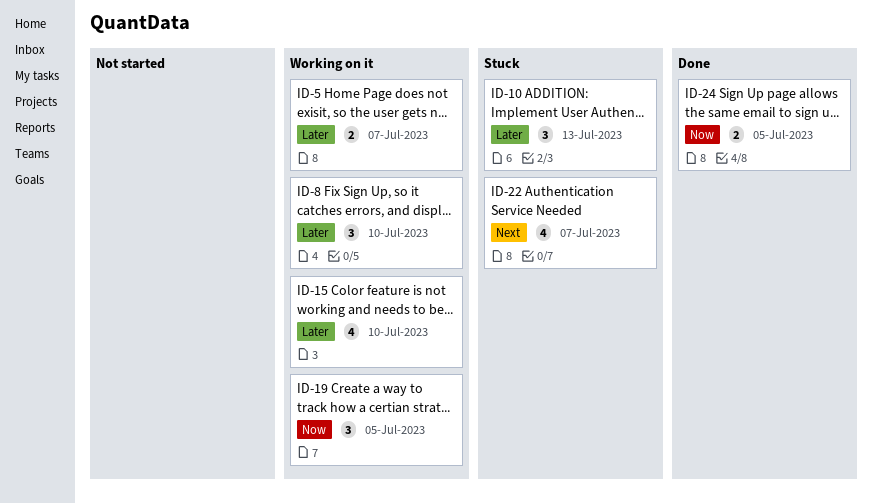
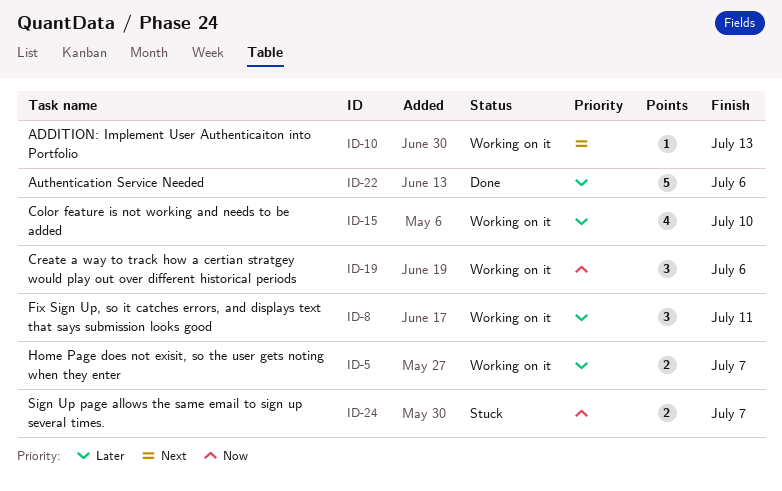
ID-8, due: Jul 10 -> Jul 11
ID-10, status: Stuck -> Working on it
ID-10, priority: Later -> Next
ID-10, estimate: 3 -> 1
ID-19, due: Jul 5 -> Jul 6
ID-22, status: Stuck -> Done
ID-22, priority: Next -> Later
ID-22, estimate: 4 -> 5
ID-22, due: Jul 7 -> Jul 6
ID-24, status: Done -> Stuck
ID-24, due: Jul 5 -> Jul 7

